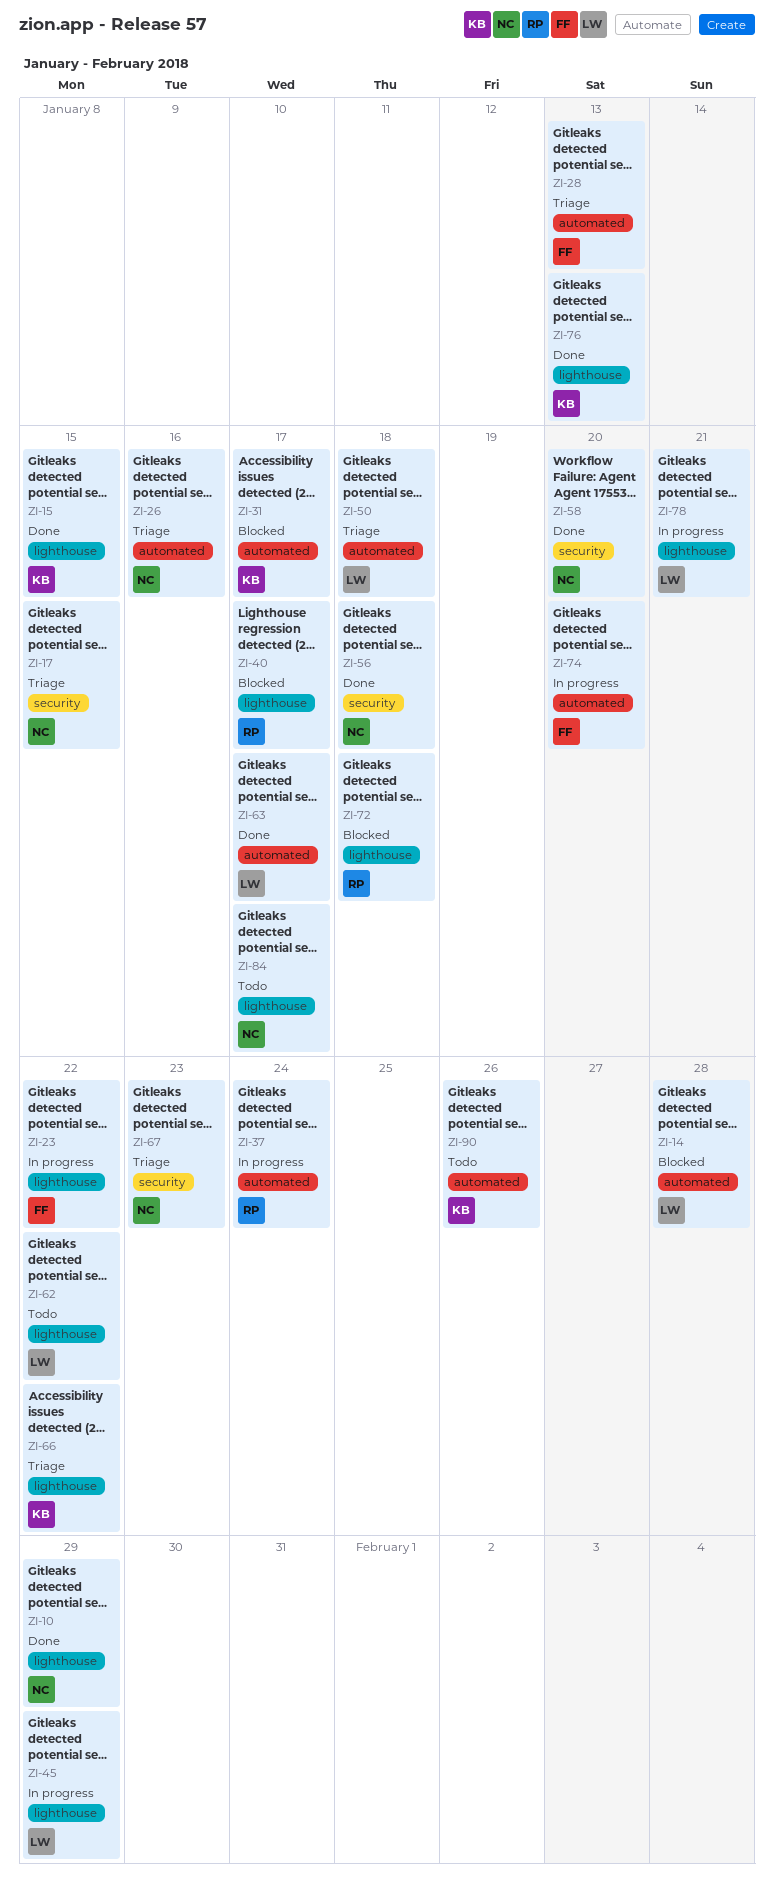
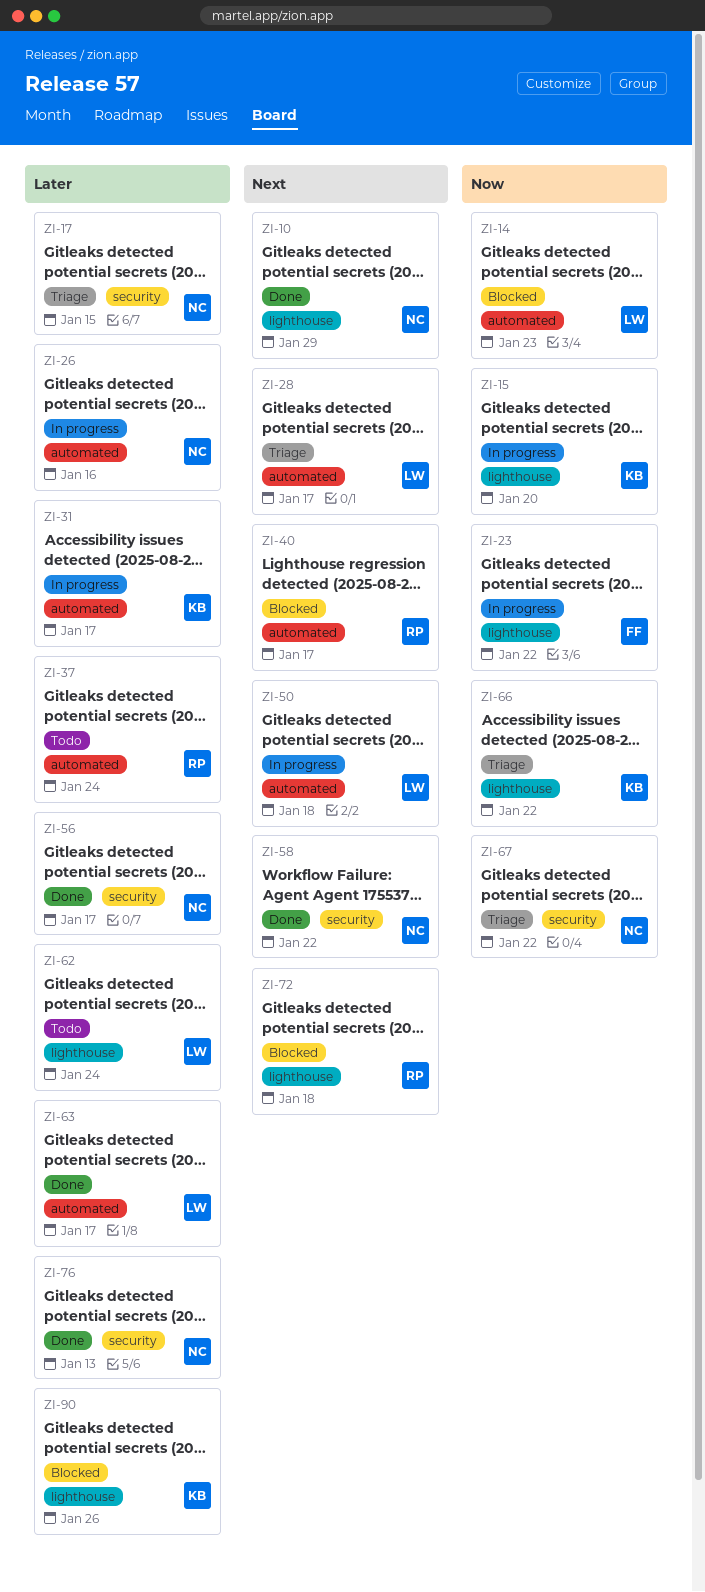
ZI-14, due: Jan 28 -> Jan 23
ZI-15, status: Done -> In progress
ZI-15, due: Jan 15 -> Jan 20
ZI-26, status: Triage -> In progress
ZI-28, owner: FF -> LW
ZI-28, due: Jan 13 -> Jan 17
ZI-31, status: Blocked -> In progress
ZI-37, status: In progress -> Todo
ZI-40, label: lighthouse -> automated
ZI-45: present -> none
ZI-50, status: Triage -> In progress
ZI-56, due: Jan 18 -> Jan 17
ZI-58, due: Jan 20 -> Jan 22
ZI-62, due: Jan 22 -> Jan 24
ZI-67, due: Jan 23 -> Jan 22
ZI-74: present -> none
ZI-76, owner: KB -> NC
ZI-76, label: lighthouse -> security
ZI-78: present -> none
ZI-84: present -> none
ZI-90, status: Todo -> Blocked
ZI-90, label: automated -> lighthouse

